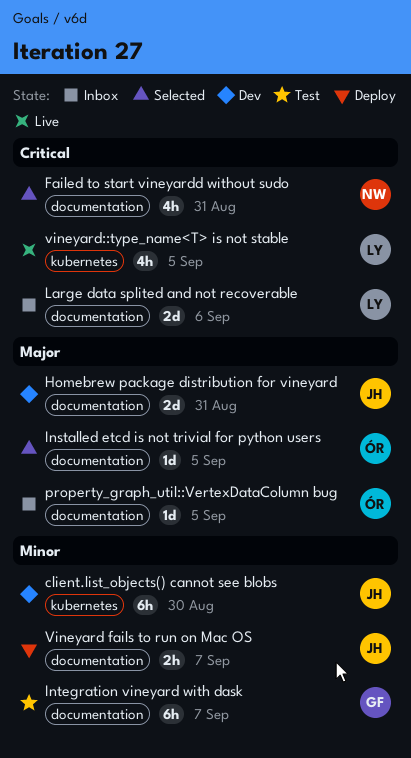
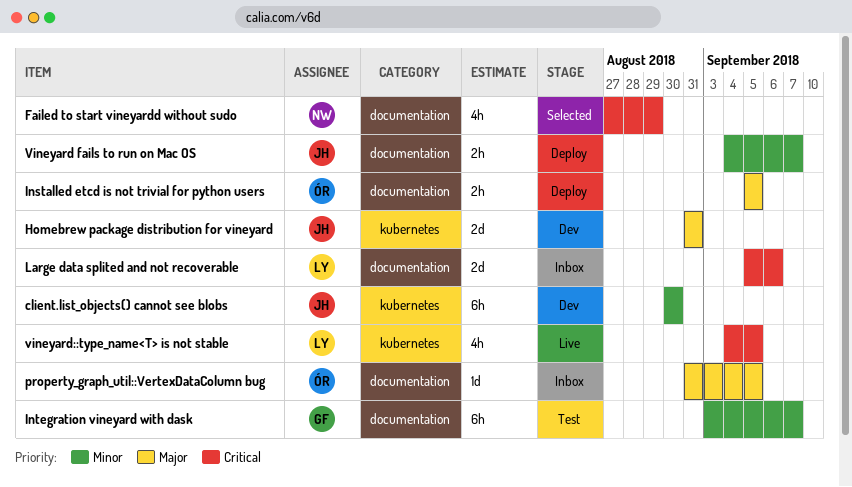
Failed to start vineyardd without sudo, due: Aug 31 -> Aug 29
Homebrew package distribution for vineyard, label: documentation -> kubernetes
Installed etcd is not trivial for python users, status: Selected -> Deploy
Installed etcd is not trivial for python users, estimate: 1d -> 2h

